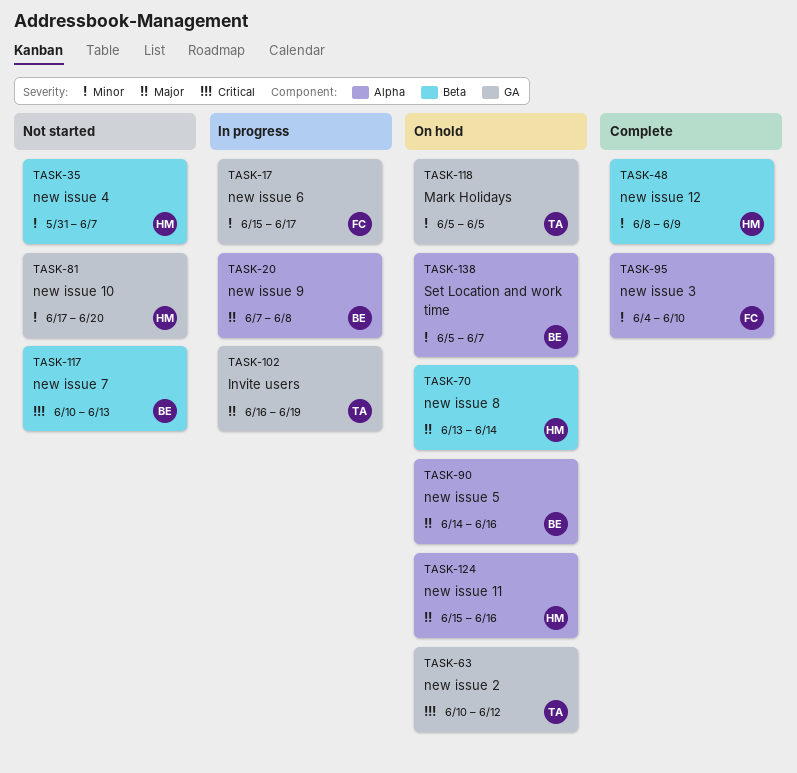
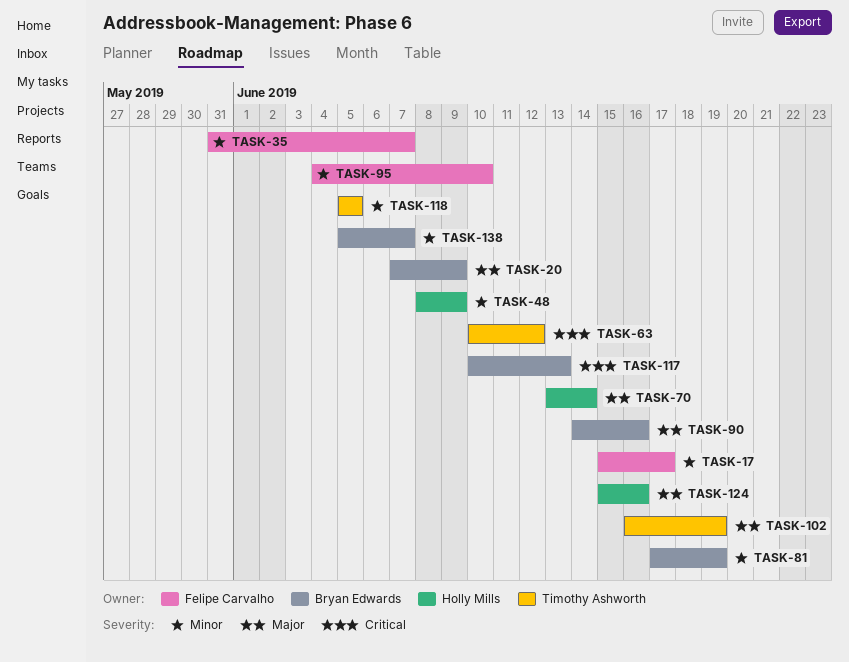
TASK-20, due: Jun 8 -> Jun 9
TASK-35, owner: Holly Mills -> Felipe Carvalho
TASK-81, owner: Holly Mills -> Bryan Edwards
TASK-81, due: Jun 20 -> Jun 19

